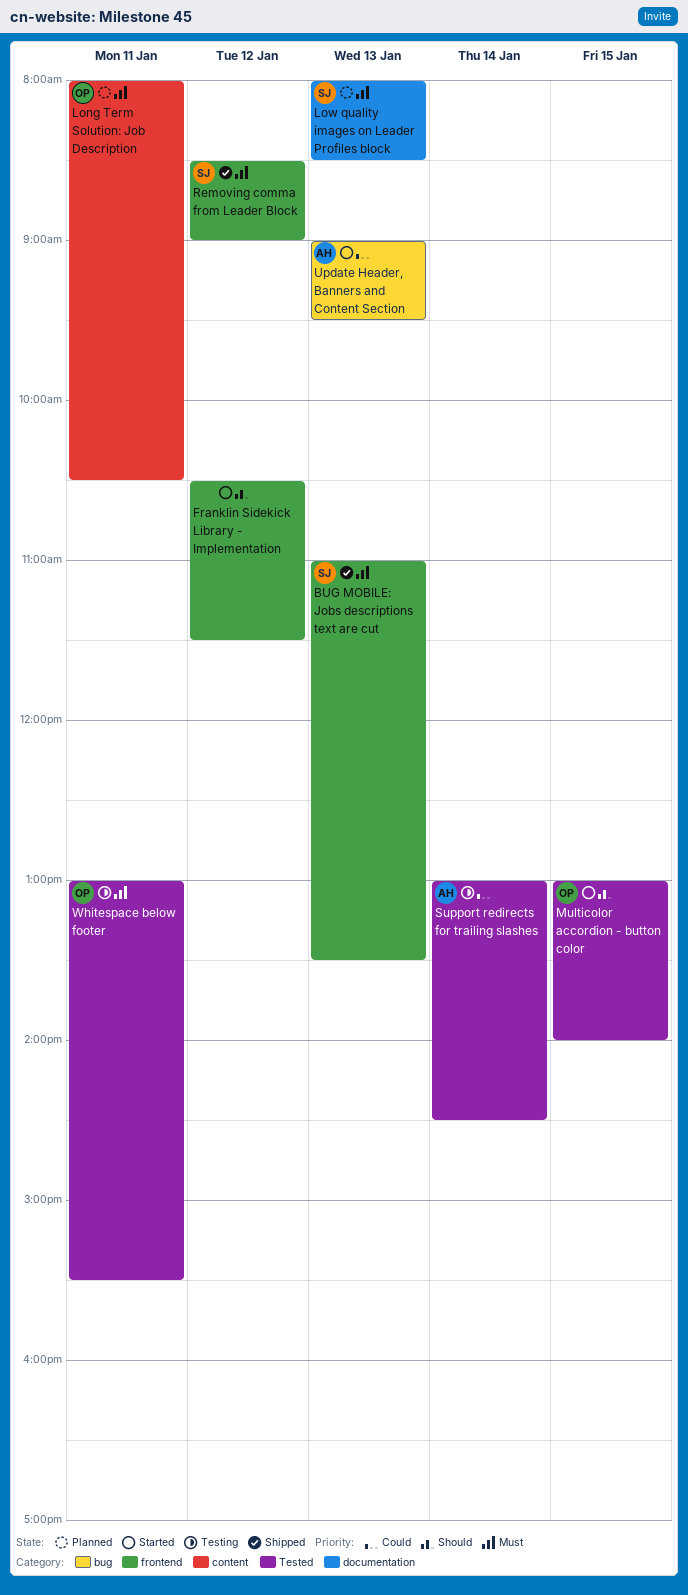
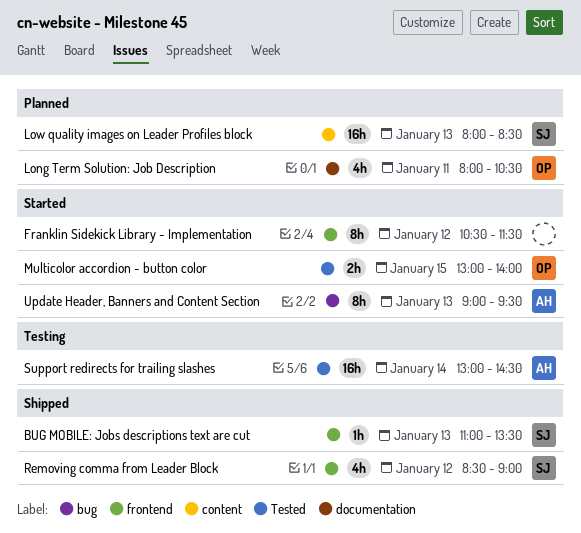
Long Term Solution: Job Description, label: content -> documentation
Low quality images on Leader Profiles block, label: documentation -> content
Whitespace below footer: present -> none

